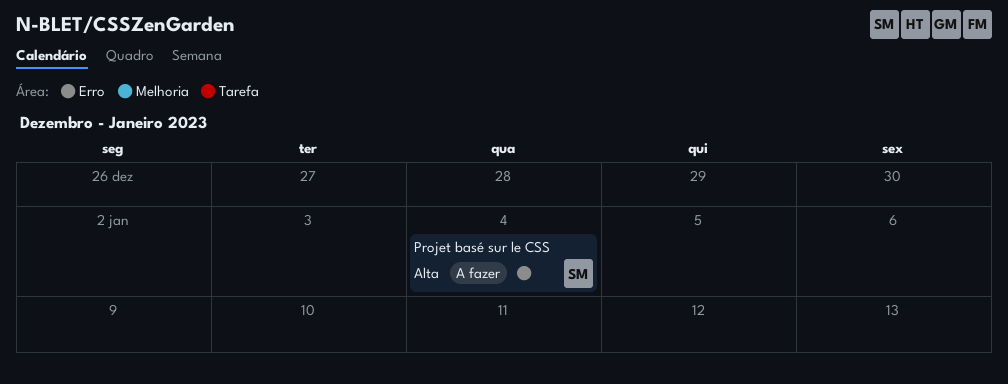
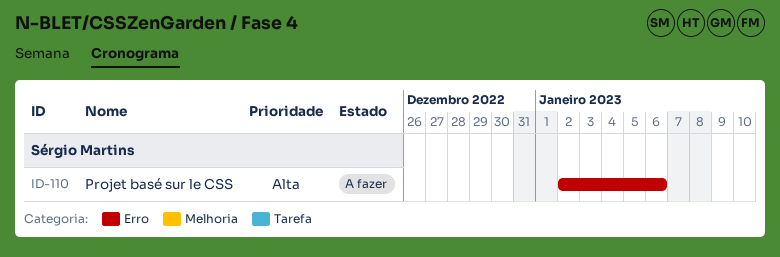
Projet basé sur le CSS, due: Jan 4 -> Jan 6

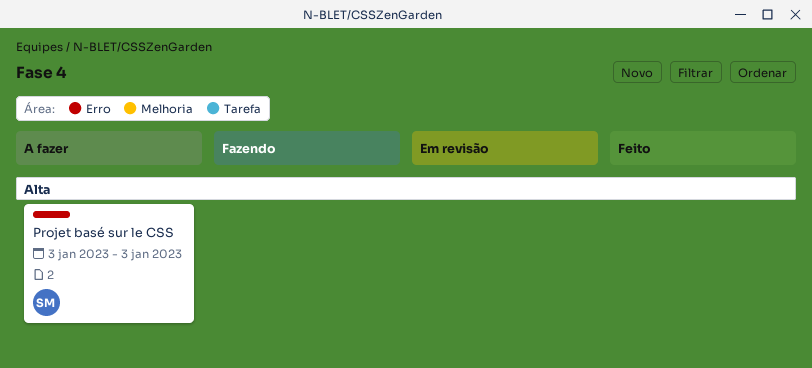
Projet basé sur le CSS, start: Jan 2 -> Jan 3
Projet basé sur le CSS, due: Jan 6 -> Jan 3

